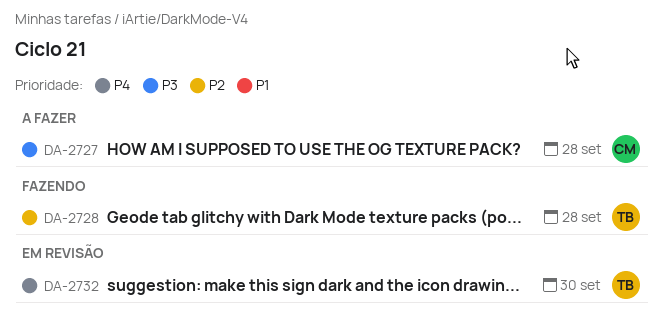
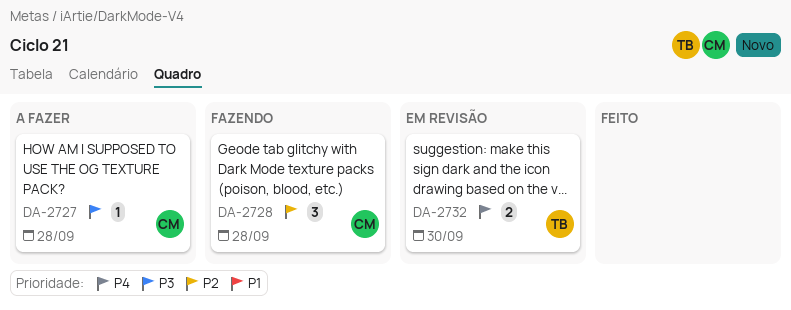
DA-2728, owner: TB -> CM

